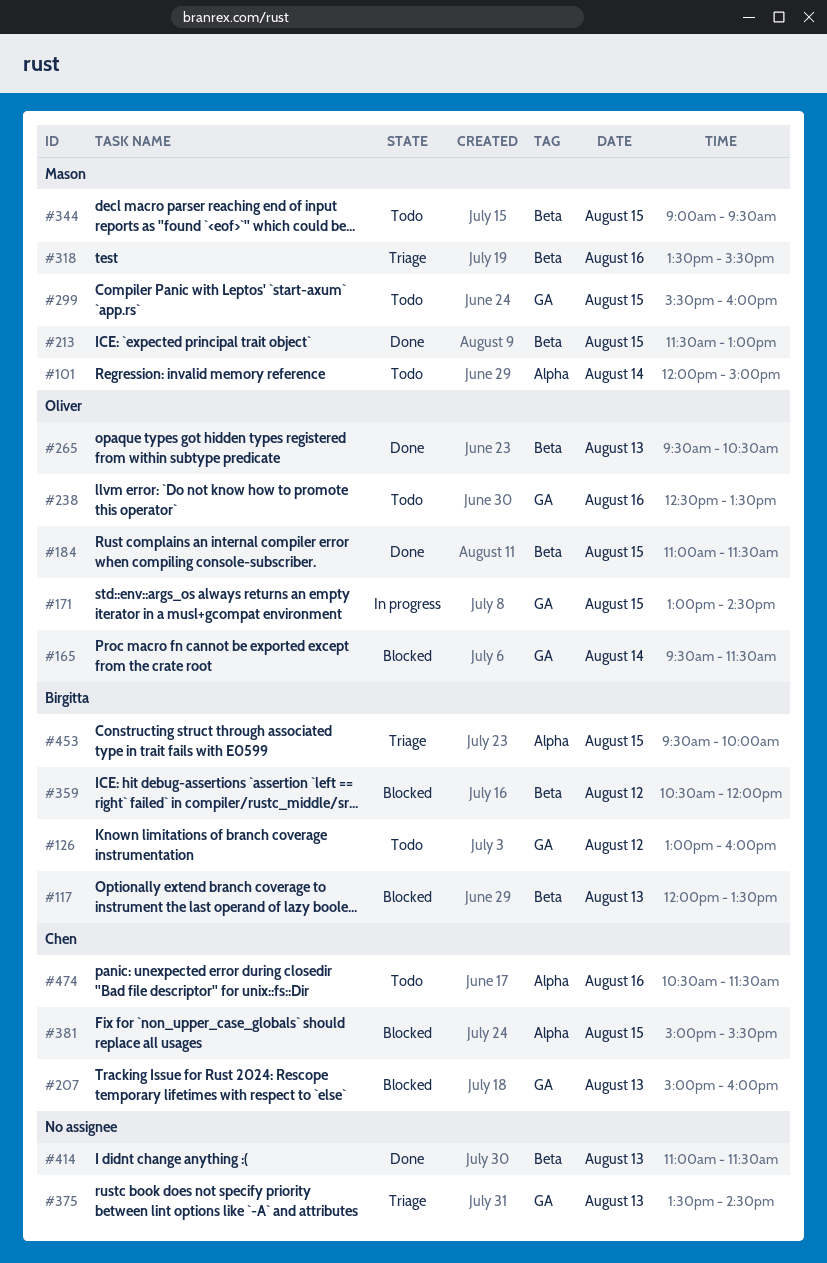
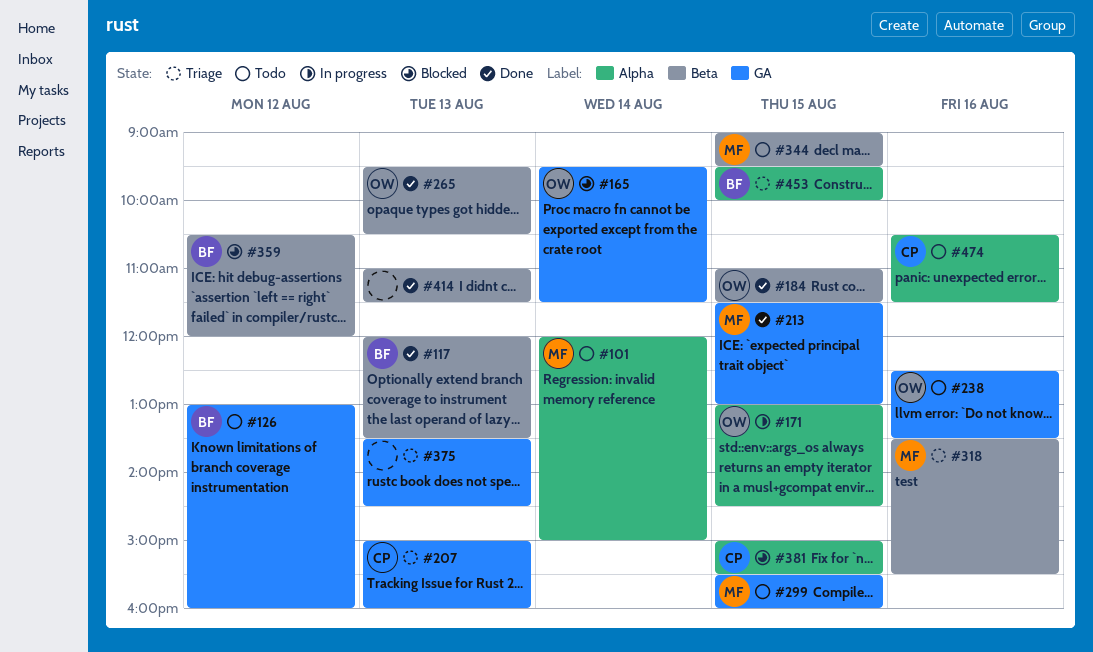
#117, status: Blocked -> Done
#171, label: GA -> Alpha
#207, status: Blocked -> Triage
#213, label: Beta -> GA

